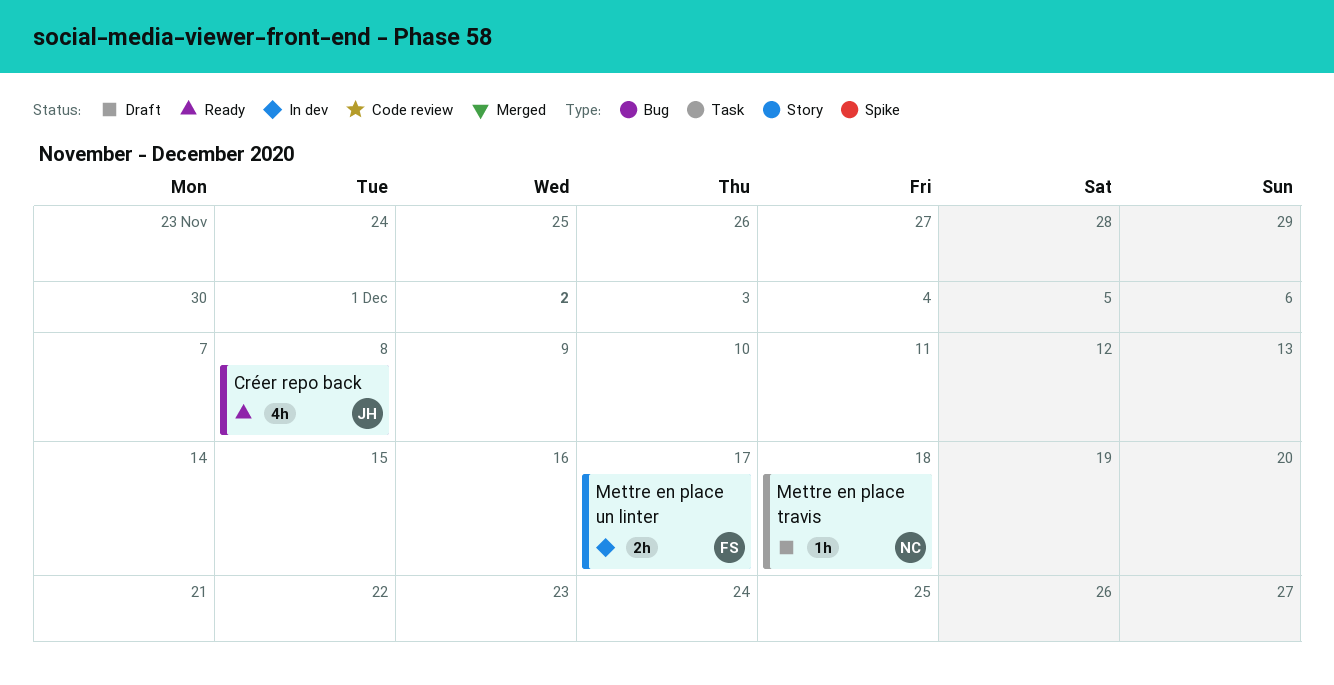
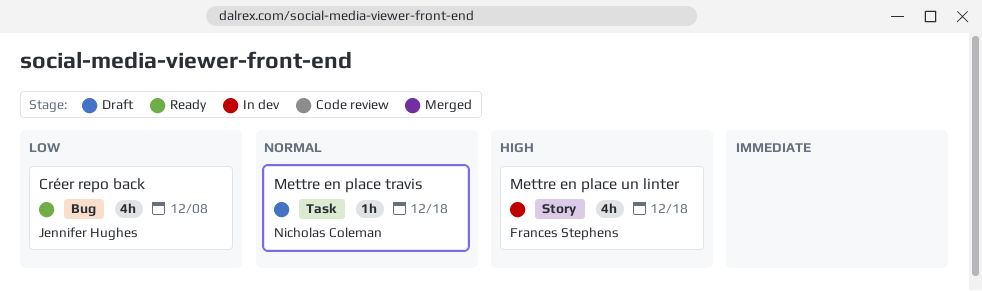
Mettre en place un linter, estimate: 2h -> 4h
Mettre en place un linter, due: Dec 17 -> Dec 18

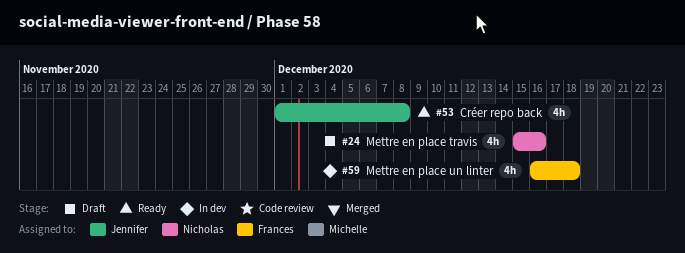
Mettre en place travis, estimate: 1h -> 4h
Mettre en place travis, due: Dec 18 -> Dec 16

